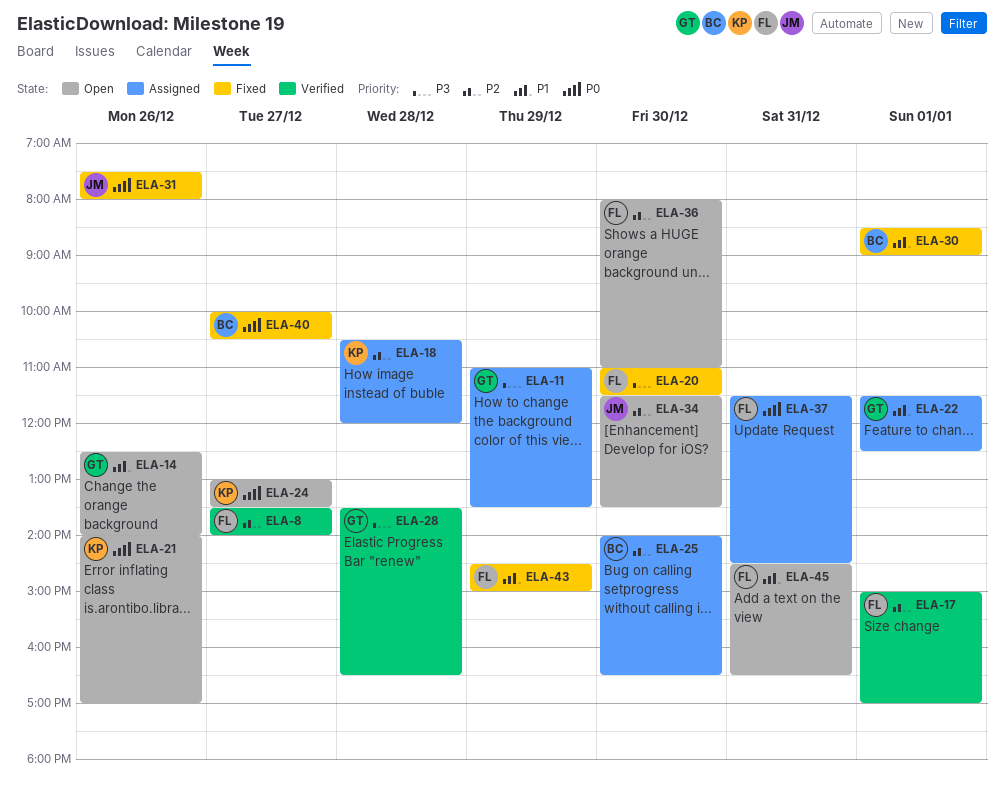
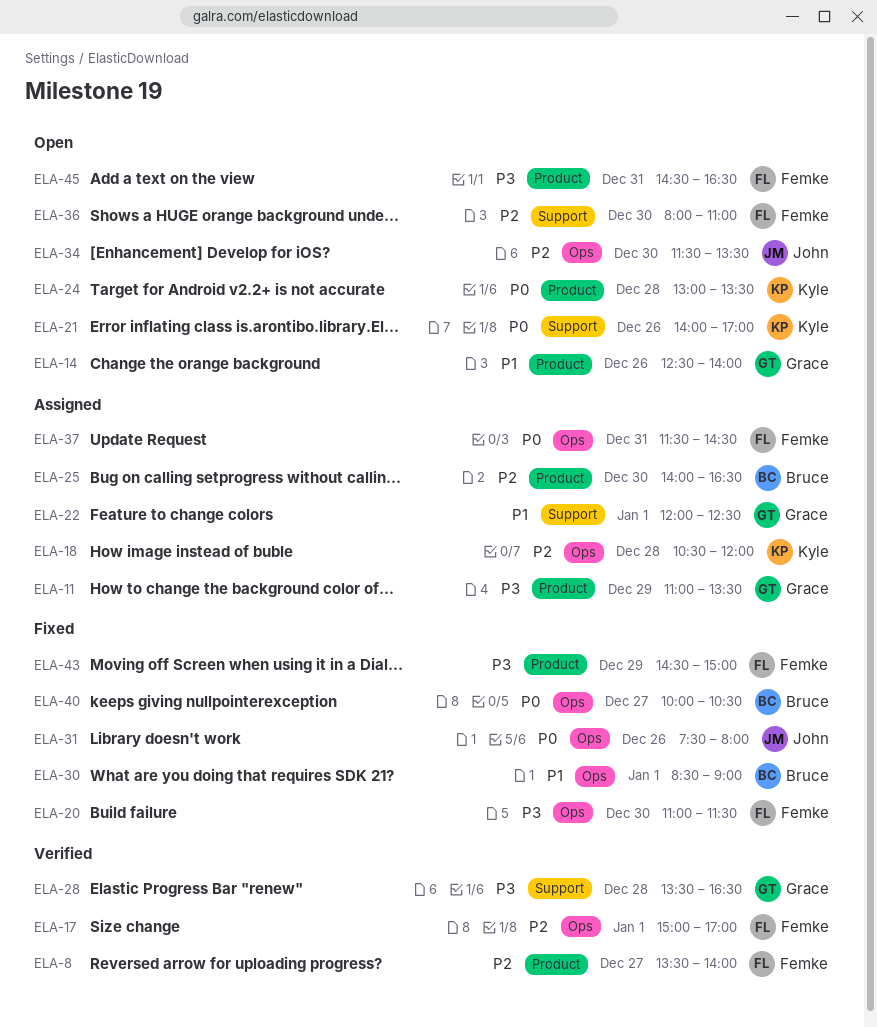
ELA-22, begins: 11:30 -> 12:00
ELA-24, day: Dec 27 -> Dec 28
ELA-43, priority: P1 -> P3
ELA-45, priority: P1 -> P3

